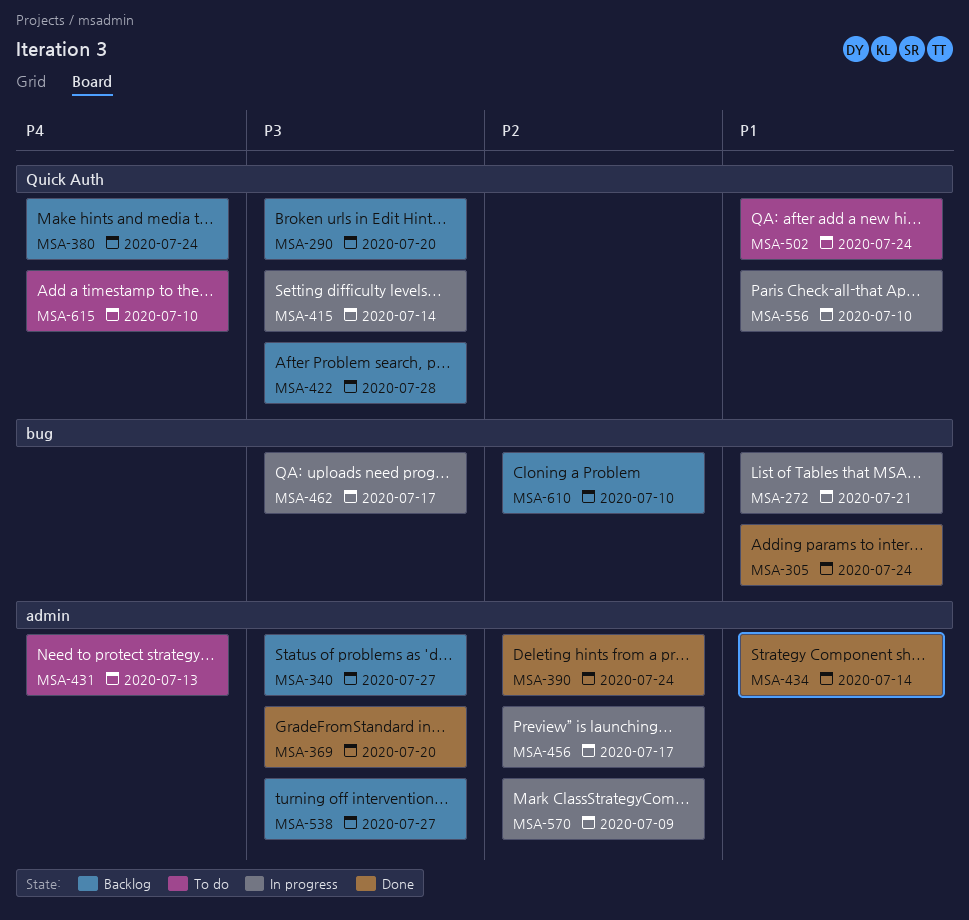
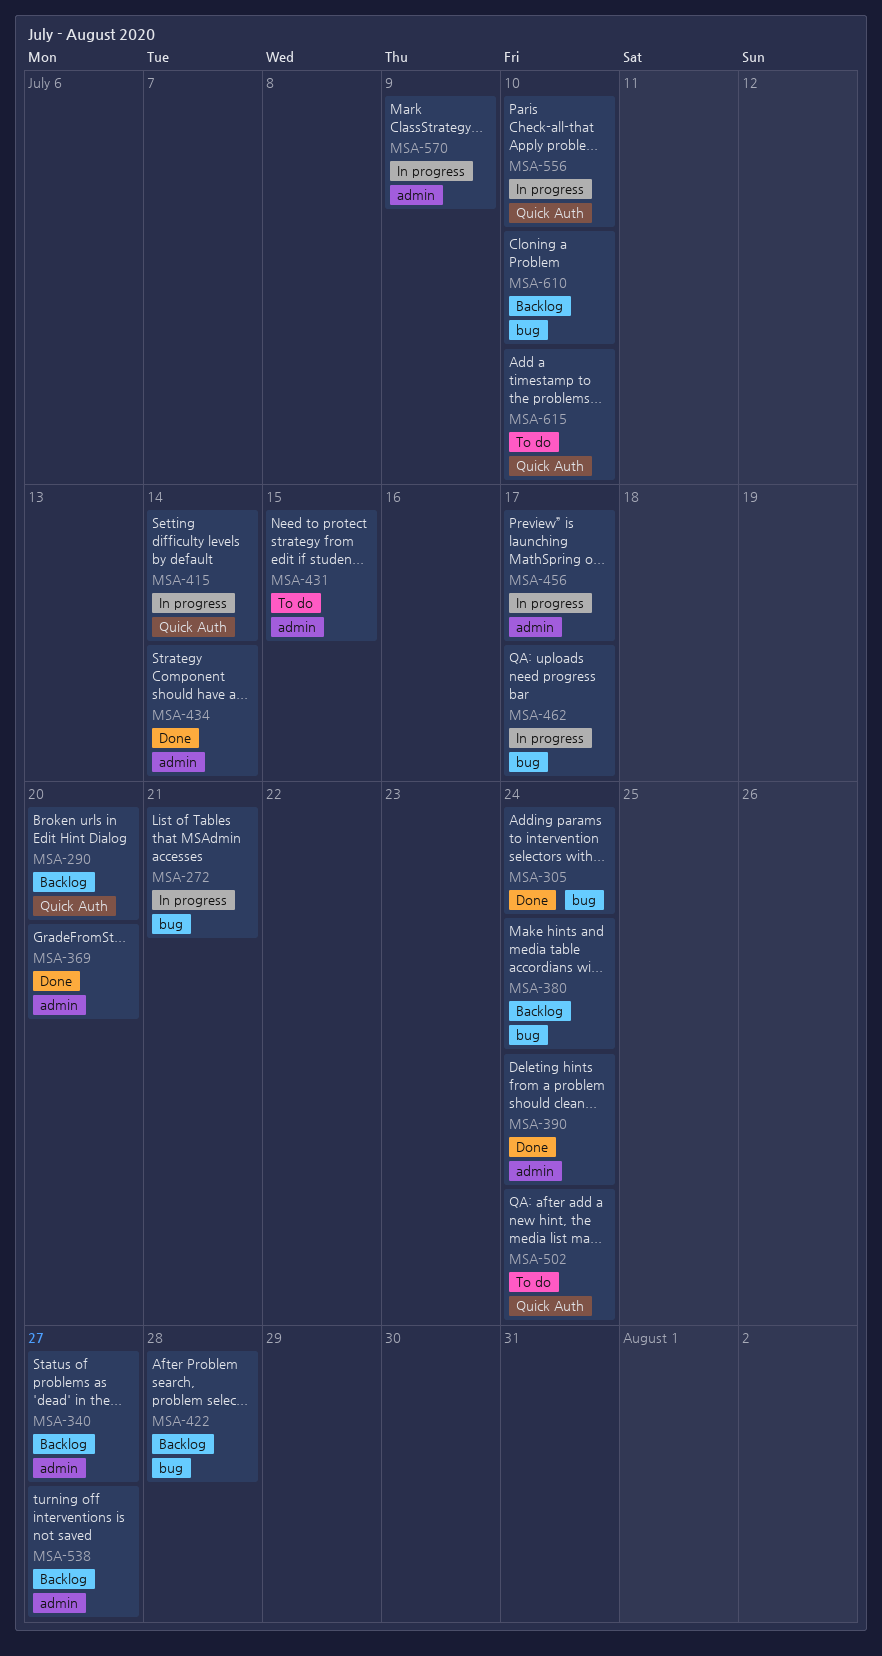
MSA-380, label: Quick Auth -> bug
MSA-422, label: Quick Auth -> bug
MSA-431, due: Jul 13 -> Jul 15

